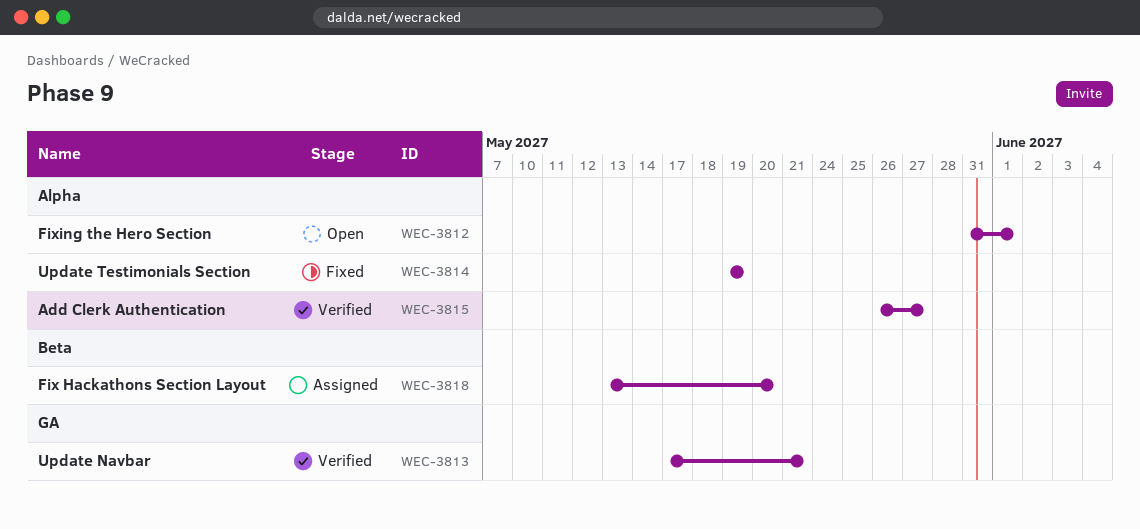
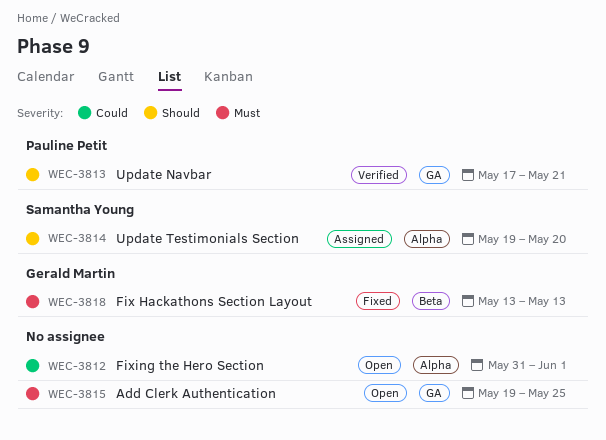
WEC-3814, status: Fixed -> Assigned
WEC-3814, due: May 19 -> May 20
WEC-3815, status: Verified -> Open
WEC-3815, label: Alpha -> GA
WEC-3815, start: May 26 -> May 19
WEC-3815, due: May 27 -> May 25
WEC-3818, status: Assigned -> Fixed
WEC-3818, due: May 20 -> May 13

